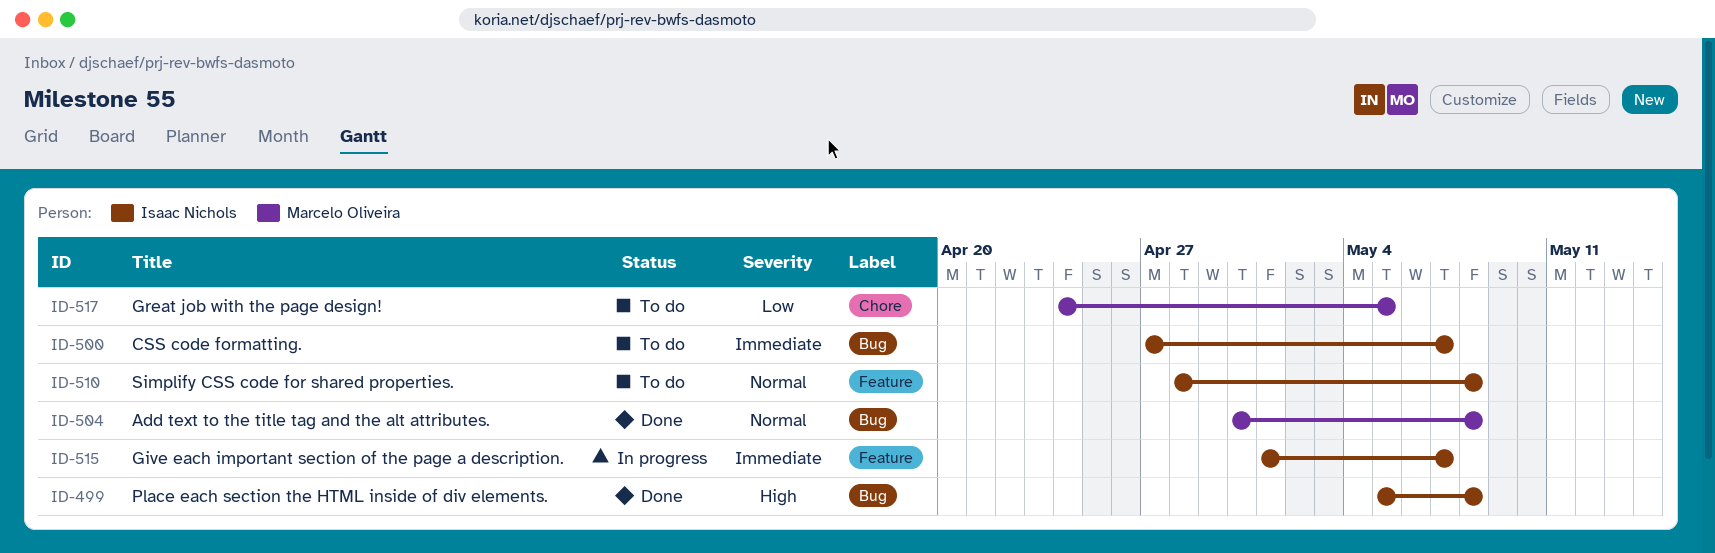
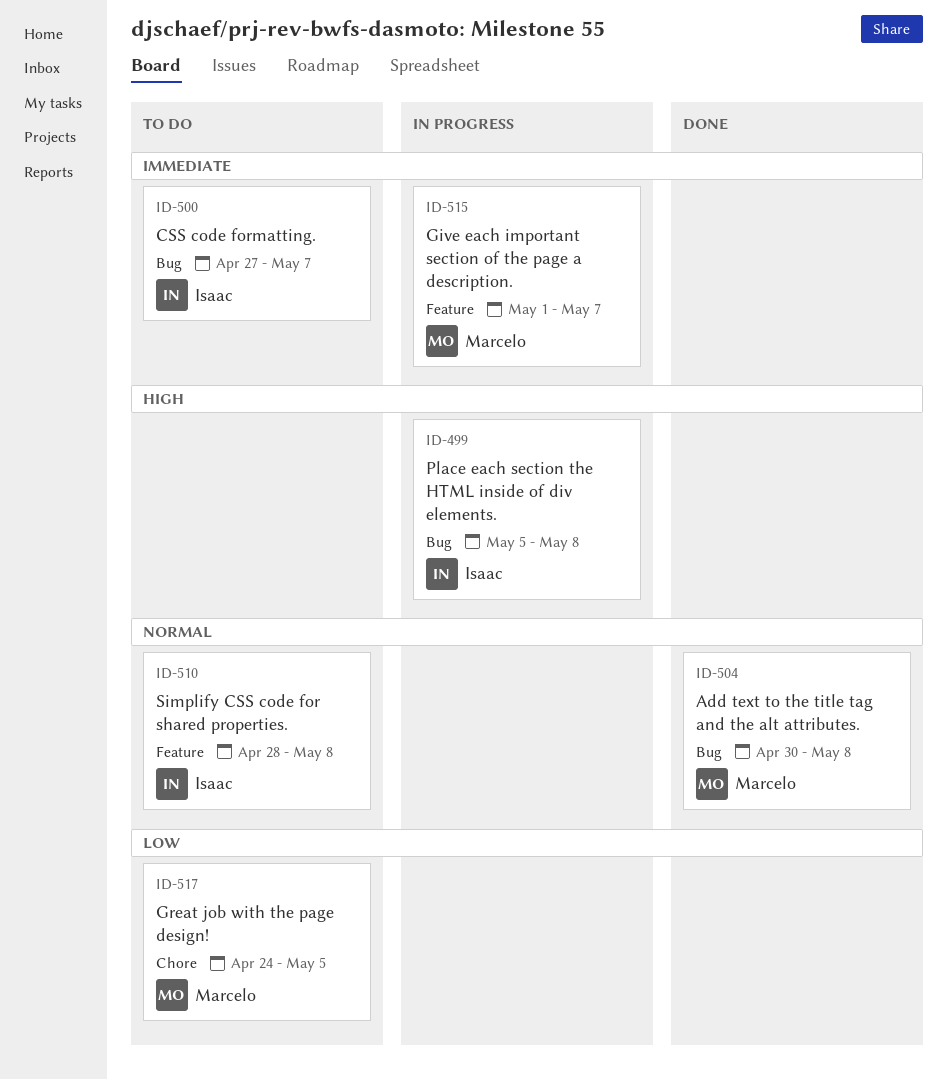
ID-499, status: Done -> In progress
ID-515, owner: Isaac Nichols -> Marcelo Oliveira

